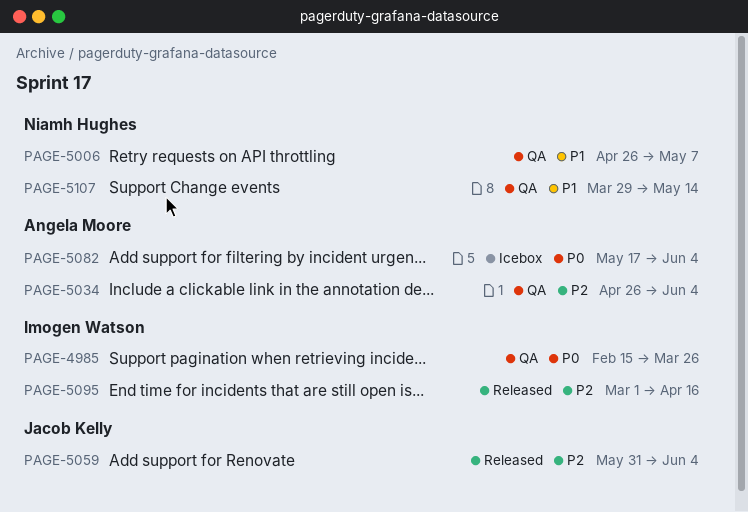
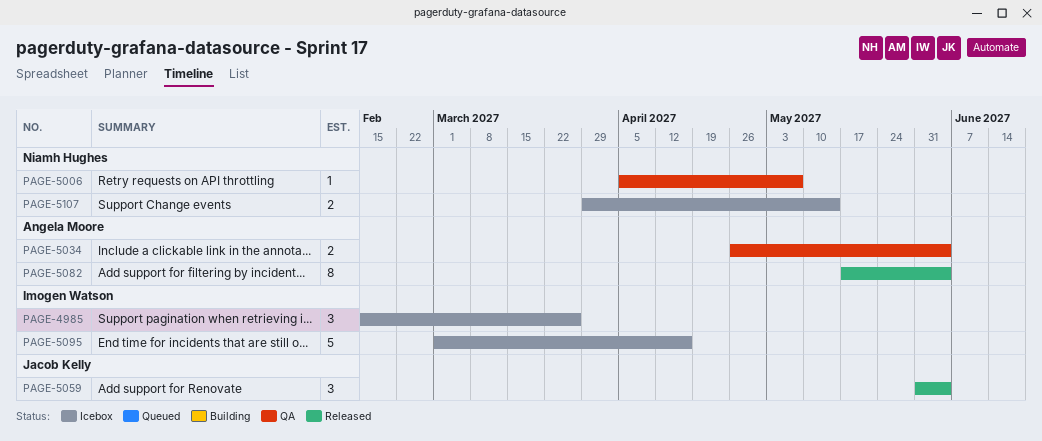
PAGE-4985, status: QA -> Icebox
PAGE-5006, start: Apr 26 -> Apr 5
PAGE-5082, status: Icebox -> Released
PAGE-5095, status: Released -> Icebox
PAGE-5107, status: QA -> Icebox

